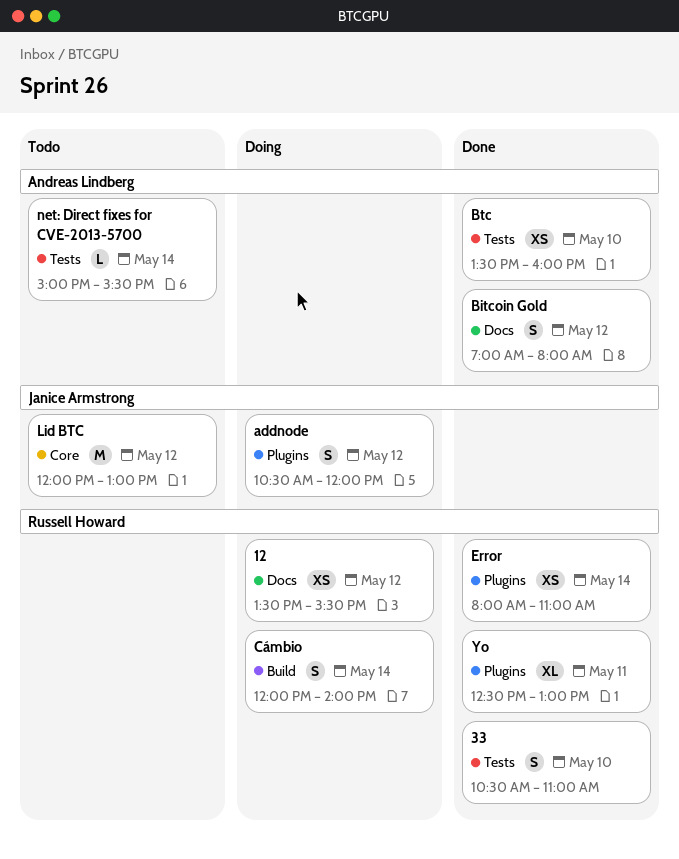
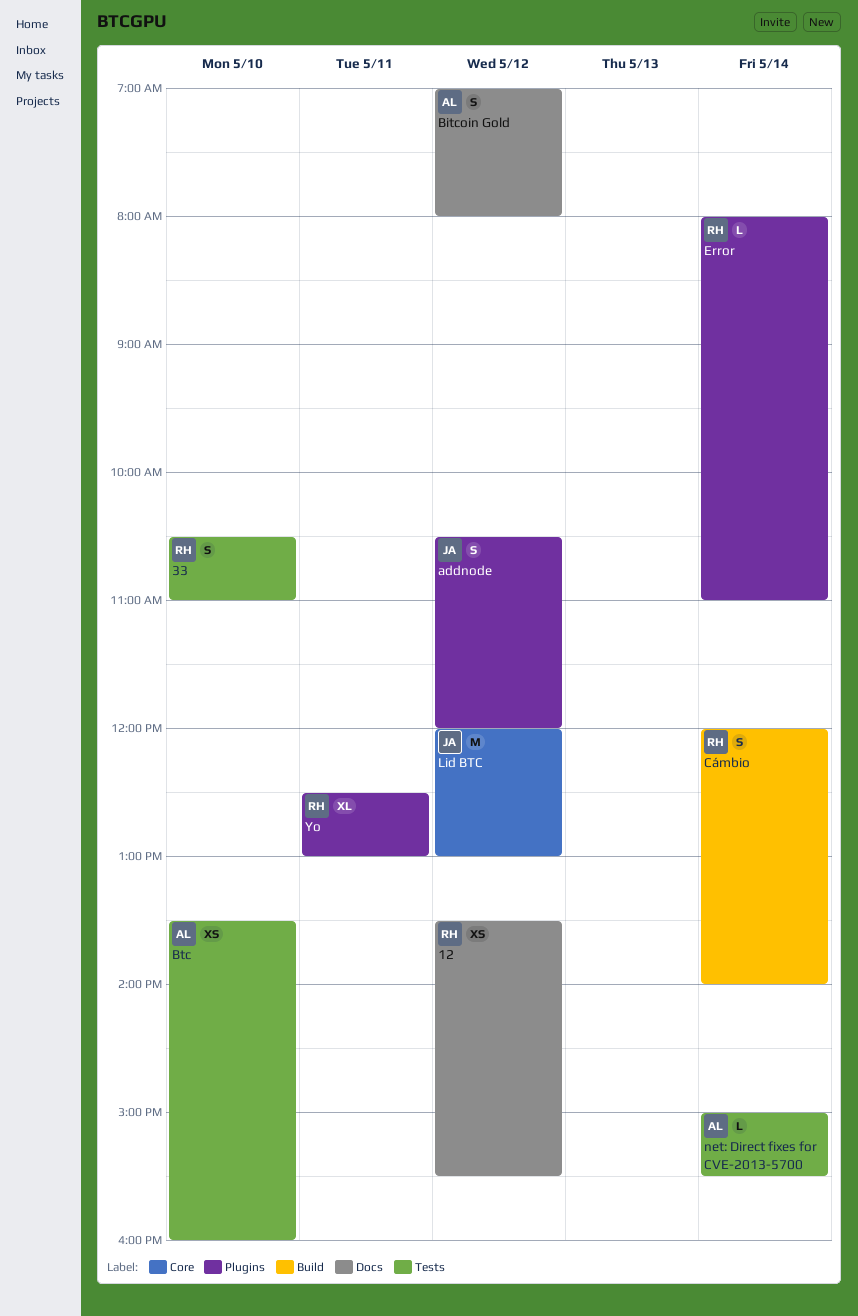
Error, estimate: XS -> L

